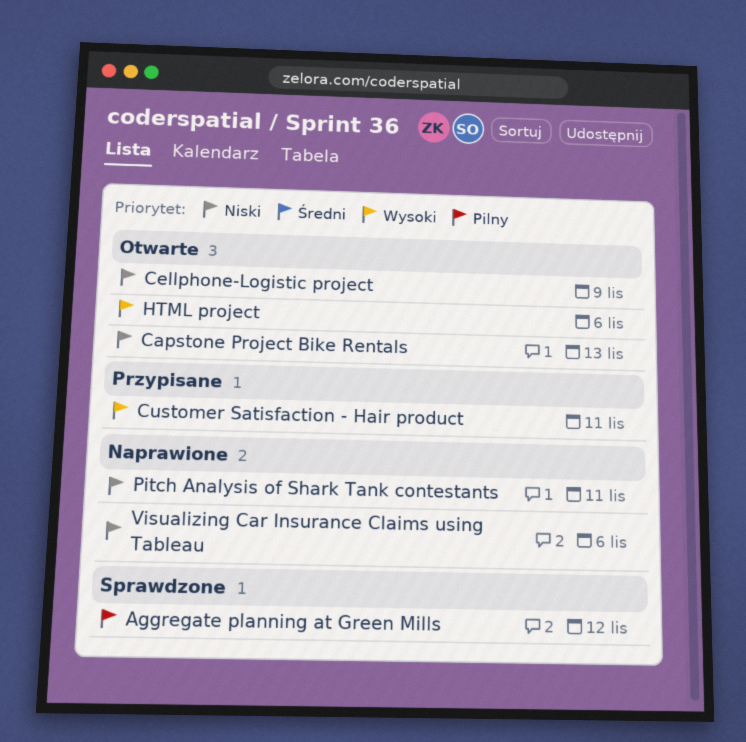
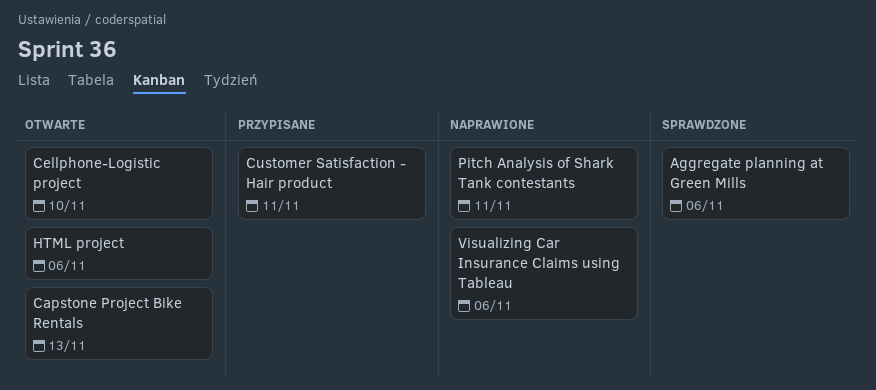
Aggregate planning at Green Mills, due: Nov 12 -> Nov 6
Cellphone-Logistic project, due: Nov 9 -> Nov 10

